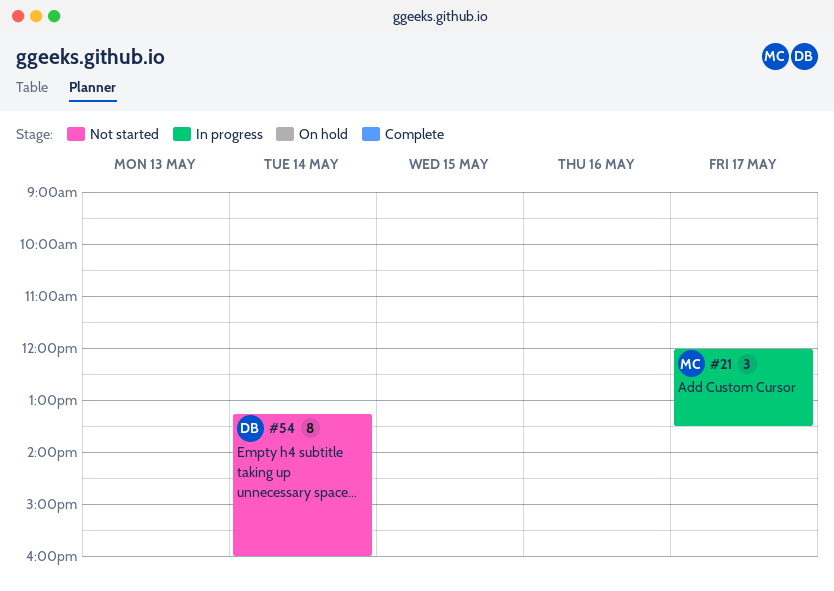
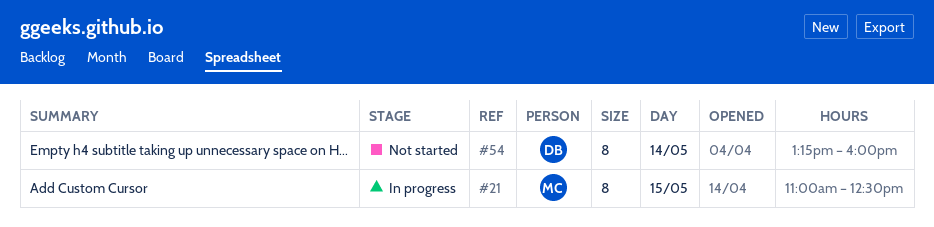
#21, estimate: 3 -> 8
#21, day: May 17 -> May 15
#21, begins: 12:00 -> 11:00
#21, ends: 13:30 -> 12:30

